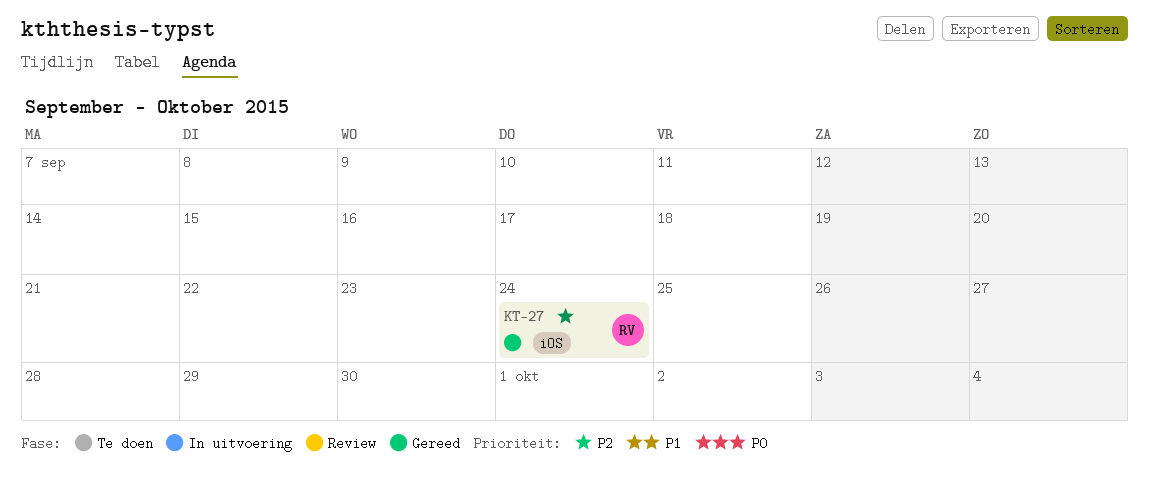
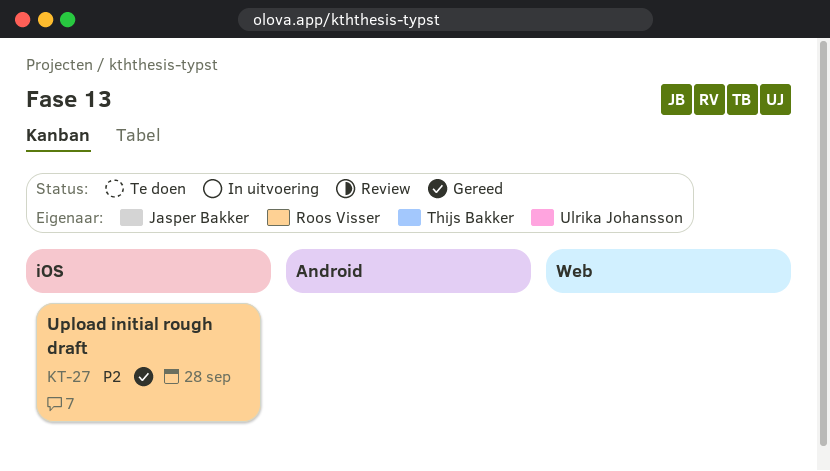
KT-27, due: Sep 24 -> Sep 28

